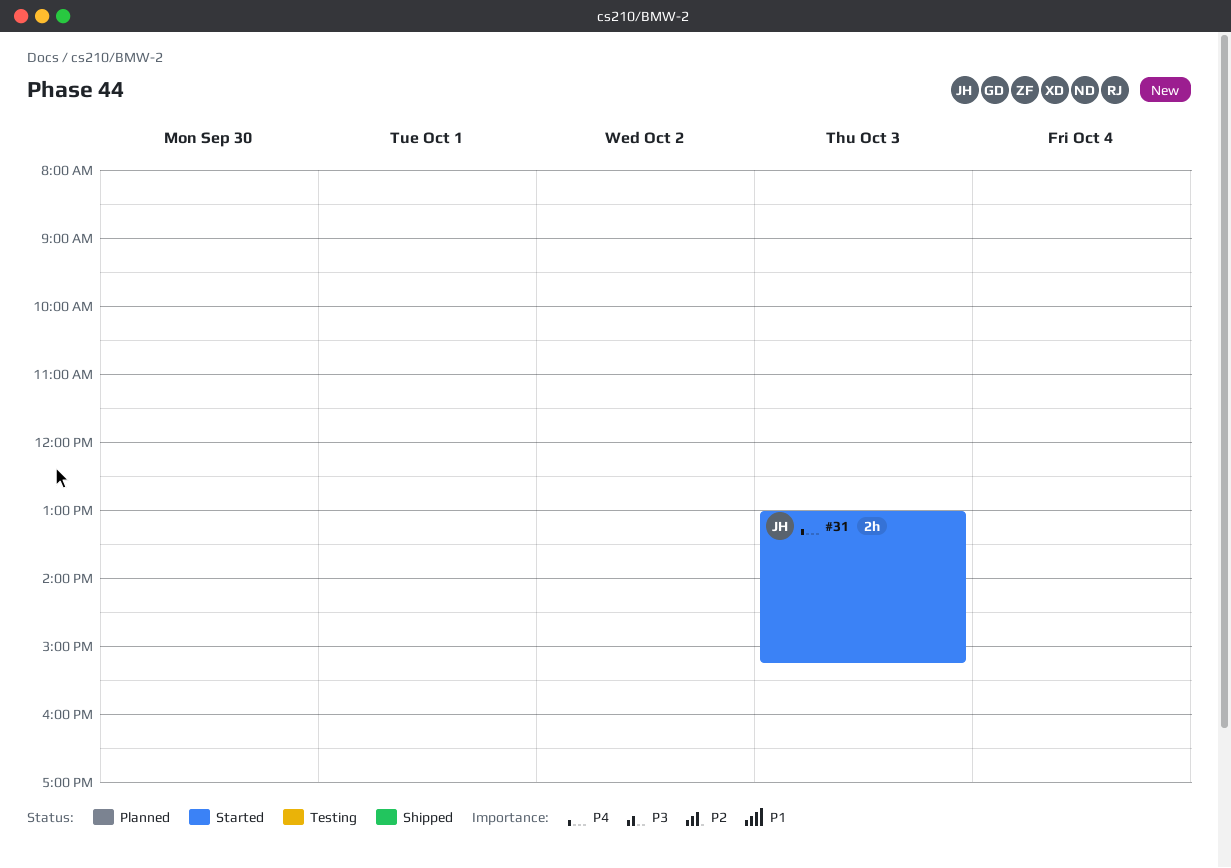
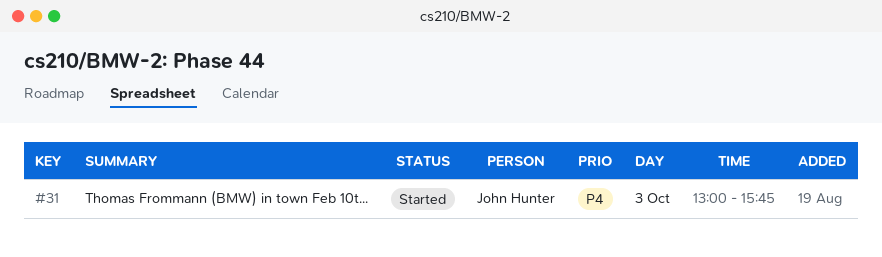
#31, ends: 15:15 -> 15:45

